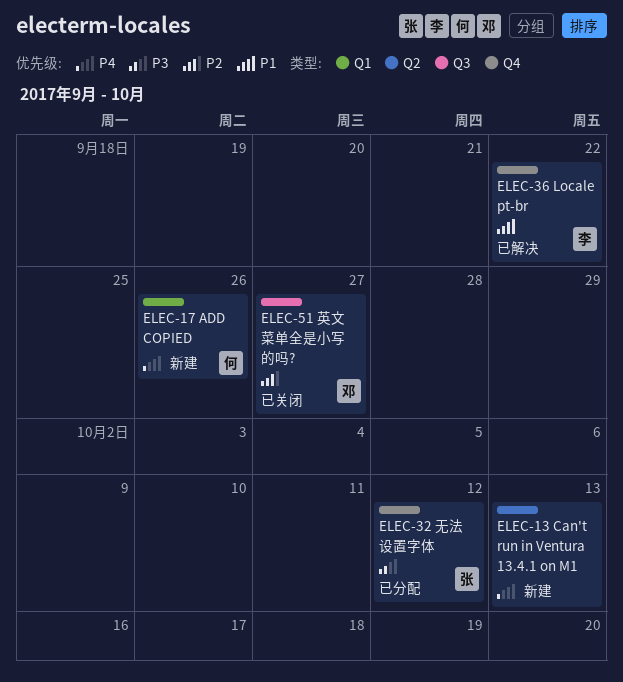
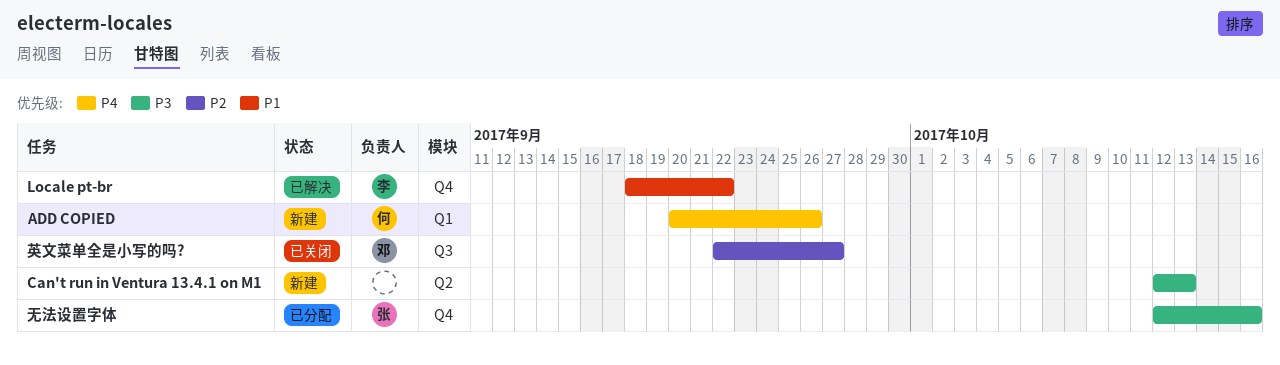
Can't run in Ventura 13.4.1 on M1, priority: P4 -> P3
无法设置字体, due: Oct 12 -> Oct 16

